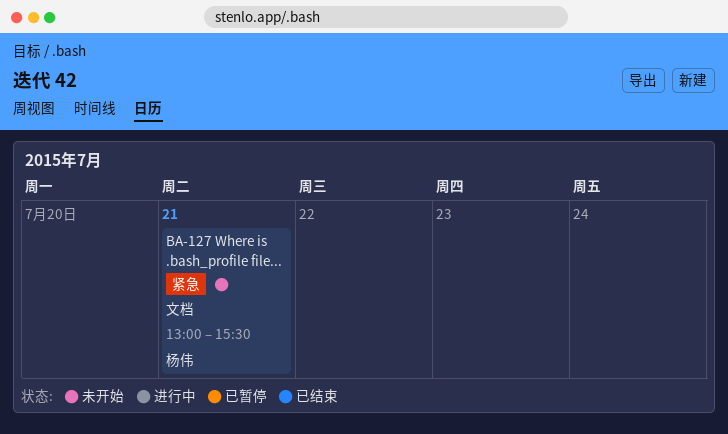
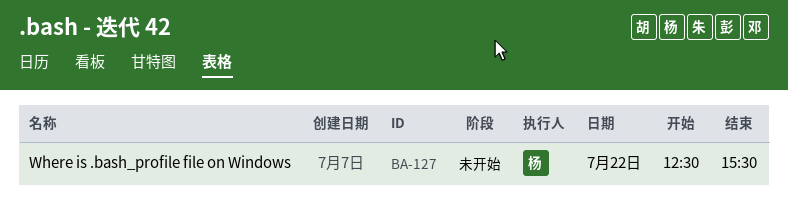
BA-127, day: Jul 21 -> Jul 22
BA-127, begins: 13:00 -> 12:30

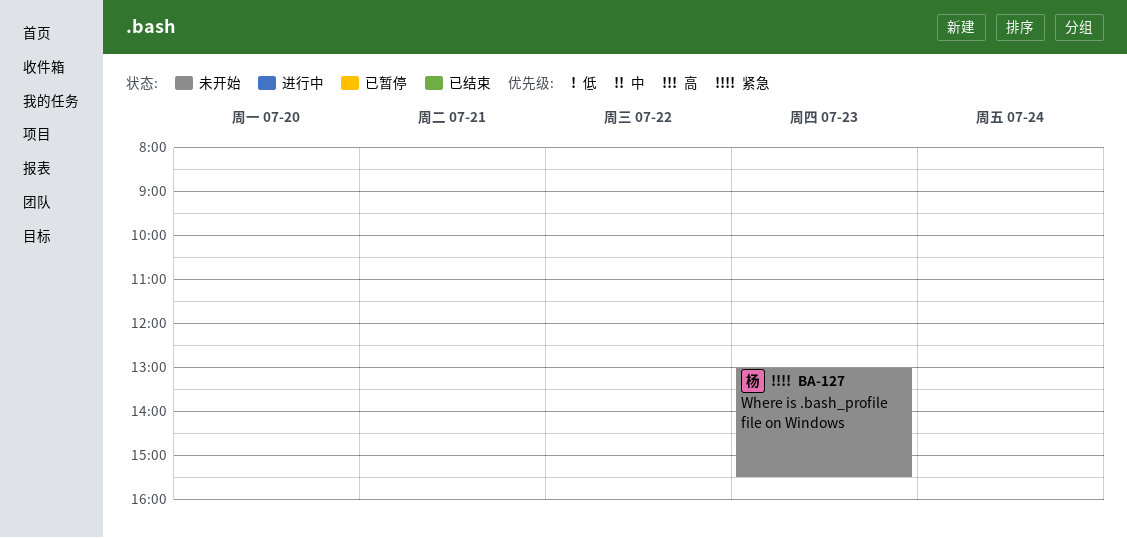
BA-127, day: Jul 22 -> Jul 23
BA-127, begins: 12:30 -> 13:00

